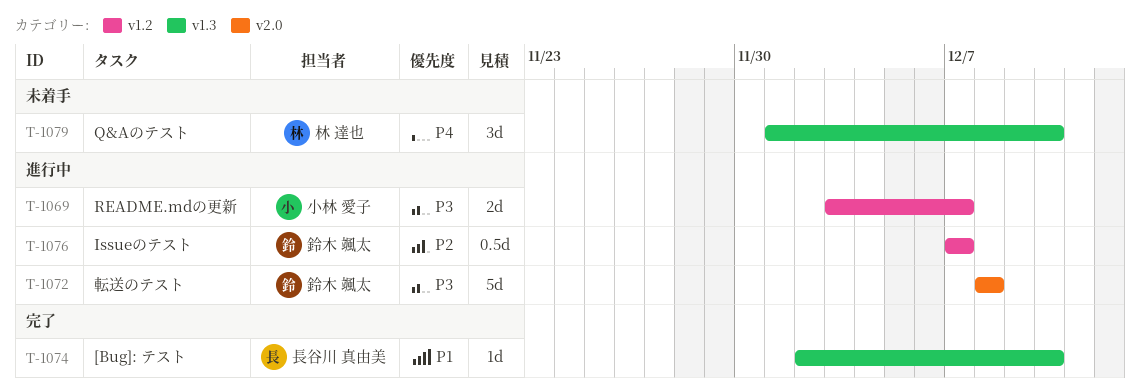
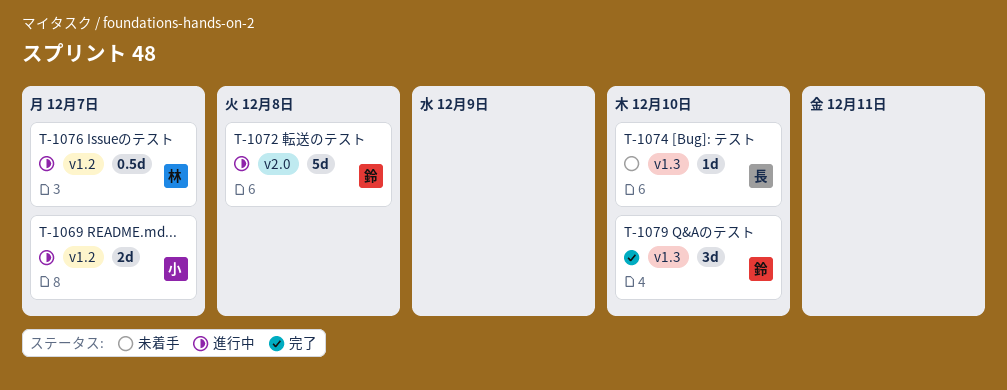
T-1074, status: 完了 -> 未着手
T-1076, owner: 鈴木 颯太 -> 林 達也
T-1079, status: 未着手 -> 完了
T-1079, owner: 林 達也 -> 鈴木 颯太

